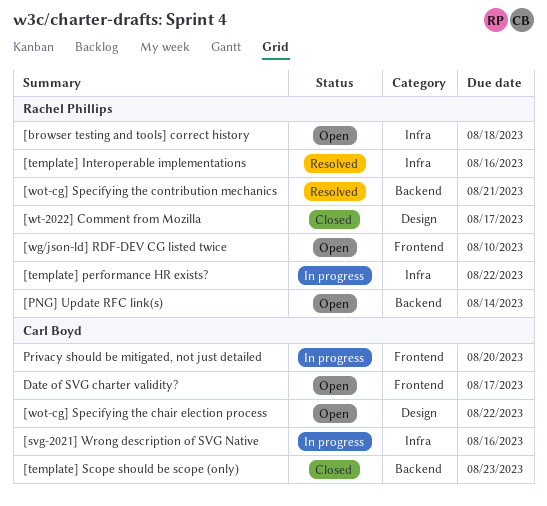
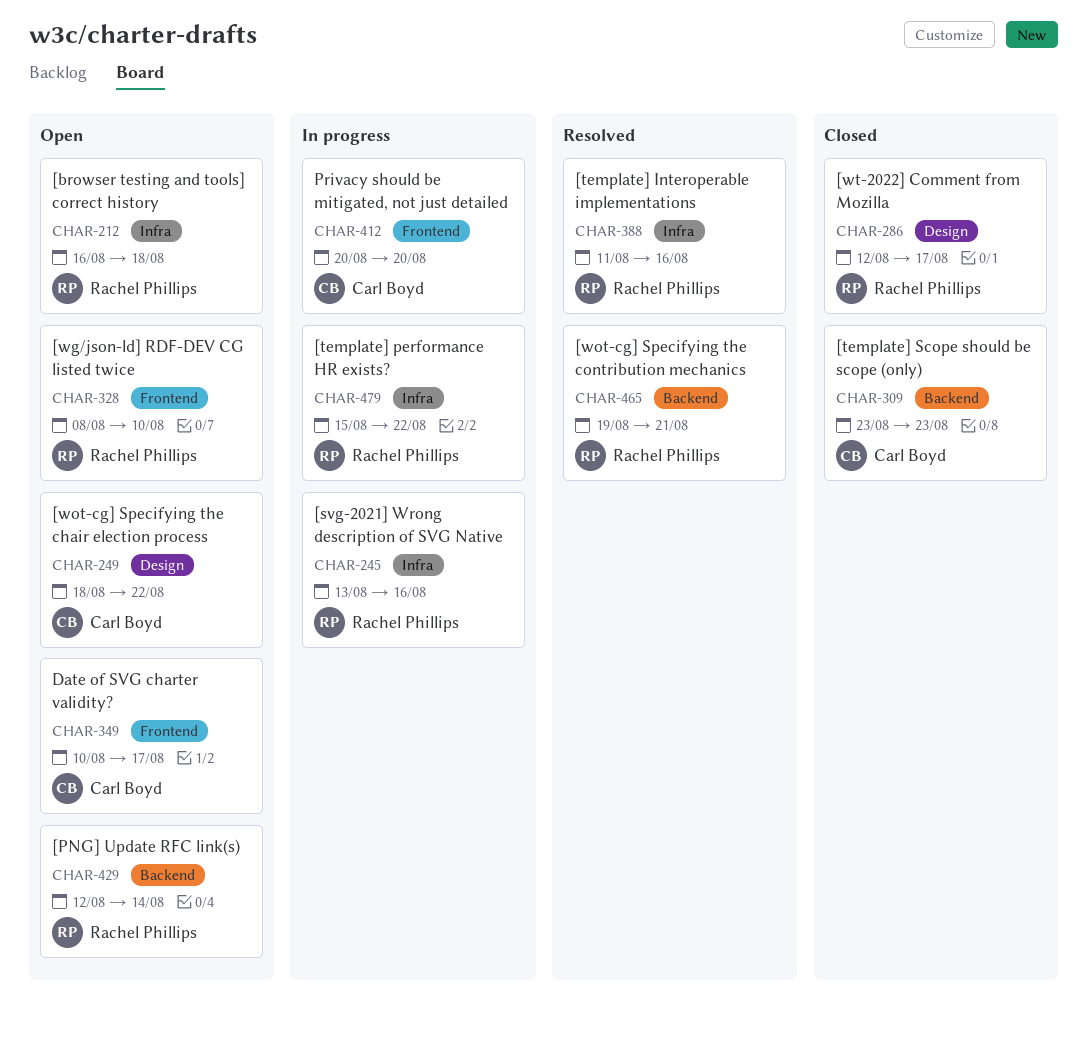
[svg-2021] Wrong description of SVG Native, owner: Carl Boyd -> Rachel Phillips

